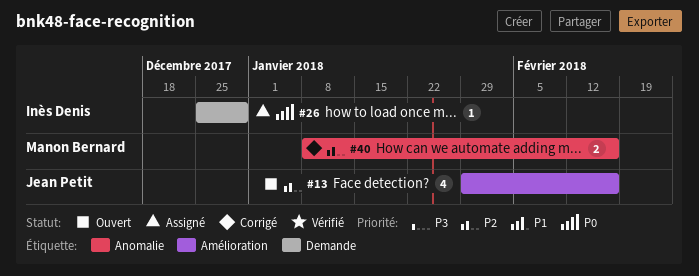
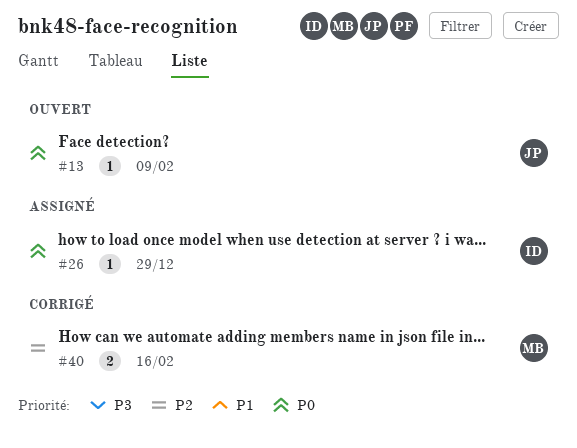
#13, priority: P2 -> P0
#13, estimate: 4 -> 1
#13, due: Feb 16 -> Feb 9

